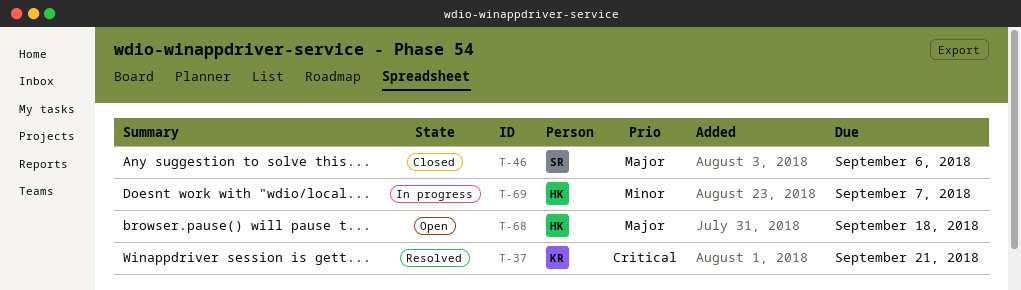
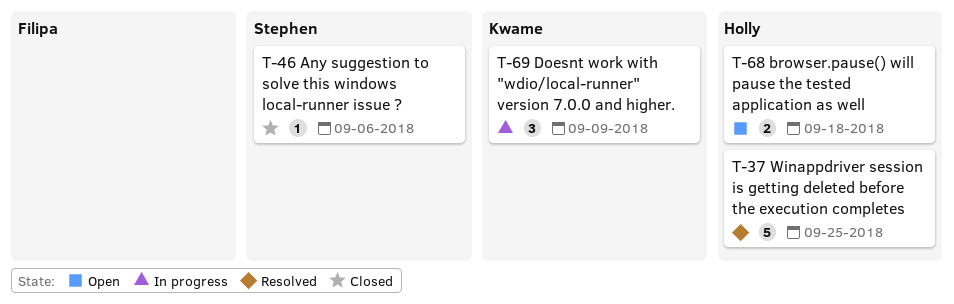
T-37, owner: Kwame -> Holly
T-37, due: Sep 21 -> Sep 25
T-69, owner: Holly -> Kwame
T-69, due: Sep 7 -> Sep 9

